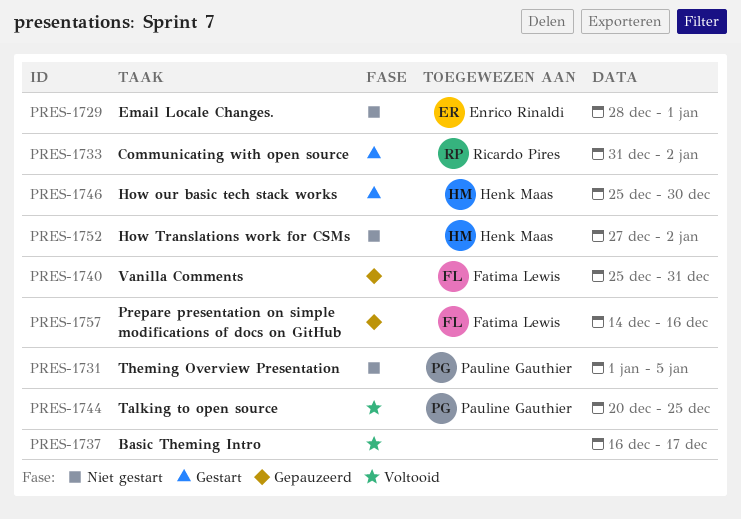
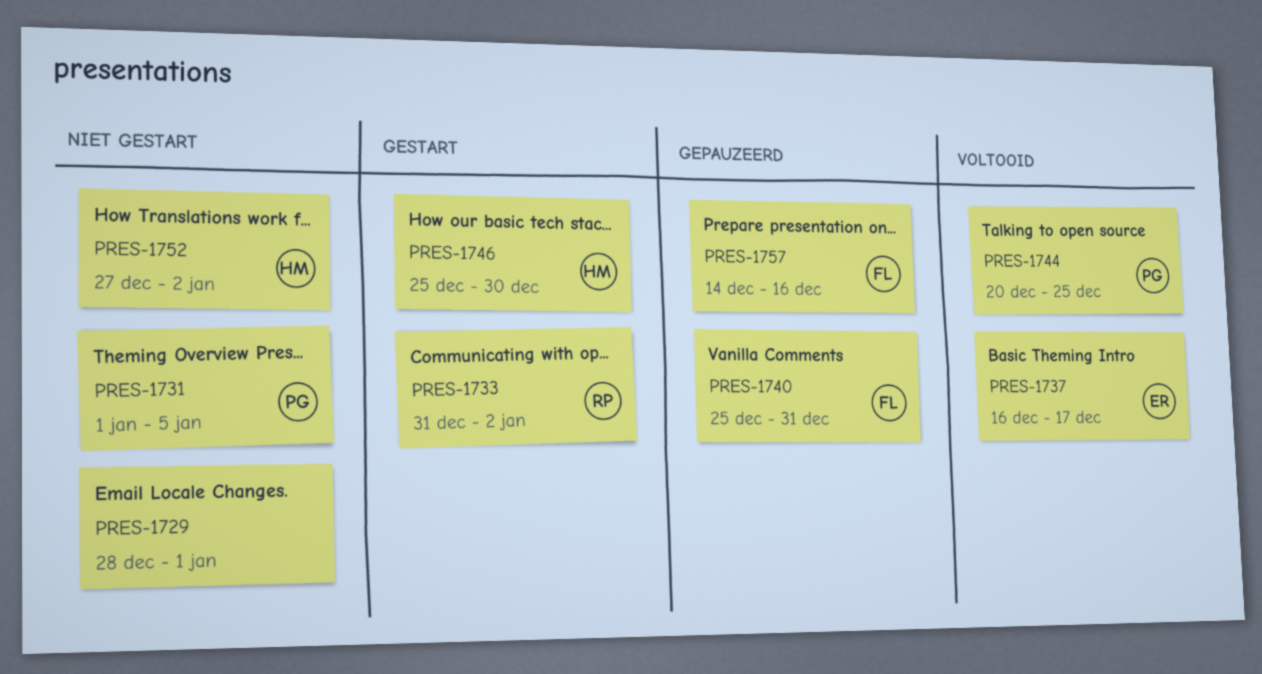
PRES-1729, owner: Enrico Rinaldi -> none
PRES-1737, owner: none -> Enrico Rinaldi

